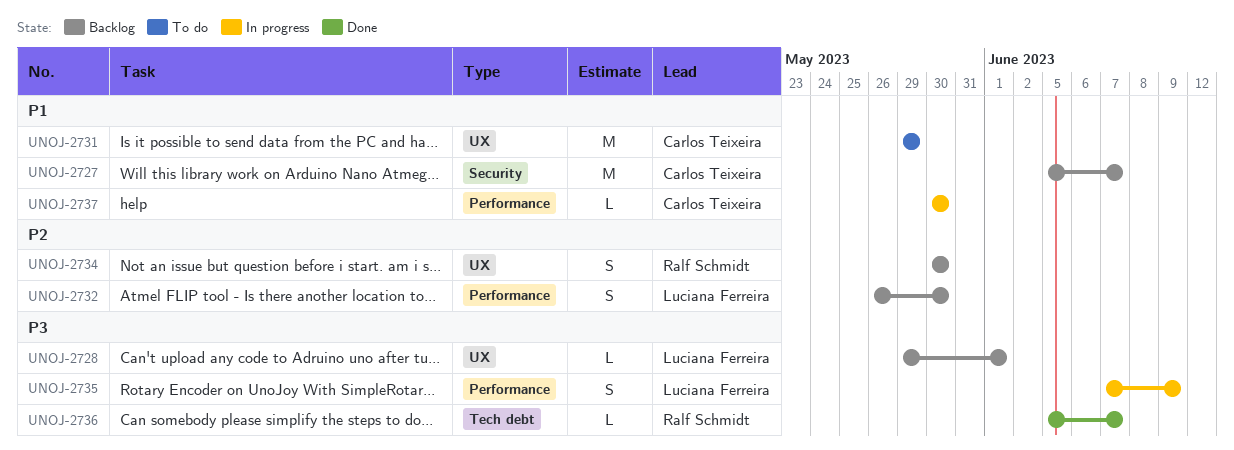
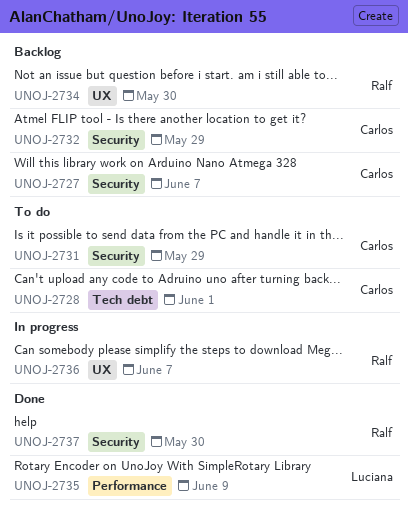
UNOJ-2728, status: Backlog -> To do
UNOJ-2728, owner: Luciana Ferreira -> Carlos Teixeira
UNOJ-2728, label: UX -> Tech debt
UNOJ-2731, label: UX -> Security
UNOJ-2732, owner: Luciana Ferreira -> Carlos Teixeira
UNOJ-2732, label: Performance -> Security
UNOJ-2732, due: May 30 -> May 29
UNOJ-2735, status: In progress -> Done
UNOJ-2736, status: Done -> In progress
UNOJ-2736, label: Tech debt -> UX
UNOJ-2737, status: In progress -> Done
UNOJ-2737, owner: Carlos Teixeira -> Ralf Schmidt
UNOJ-2737, label: Performance -> Security

